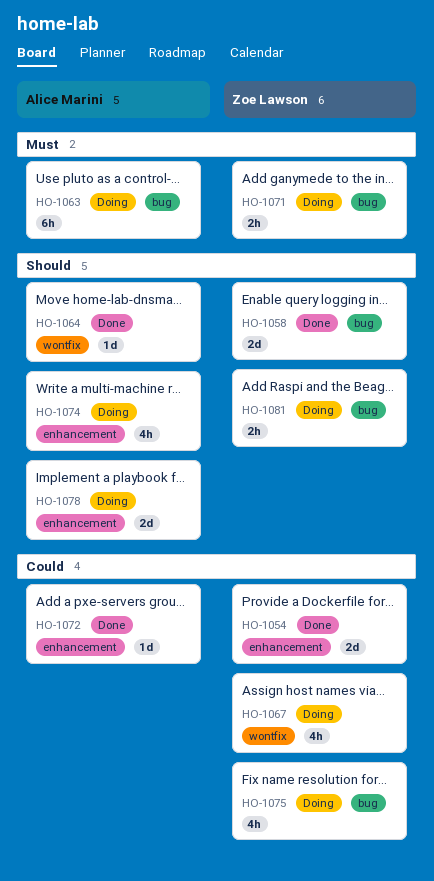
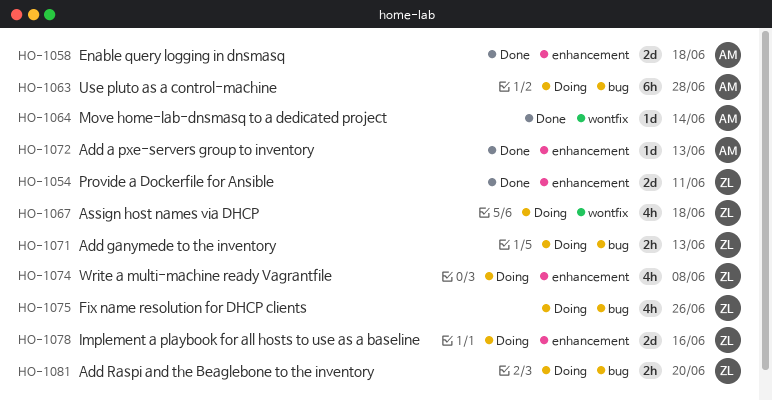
HO-1058, owner: Zoe Lawson -> Alice Marini
HO-1058, label: bug -> enhancement
HO-1074, owner: Alice Marini -> Zoe Lawson
HO-1078, owner: Alice Marini -> Zoe Lawson

